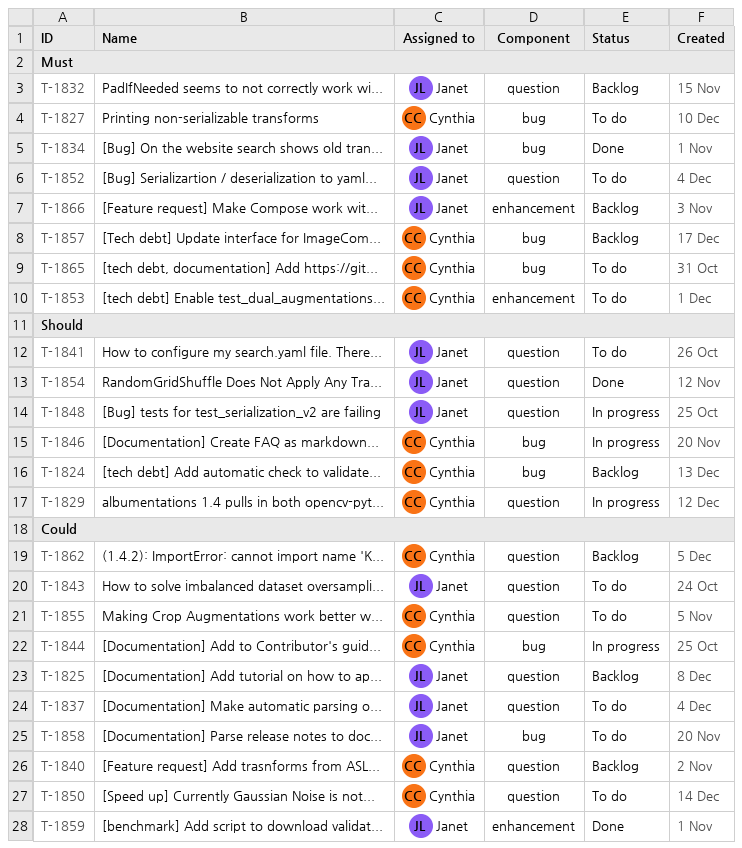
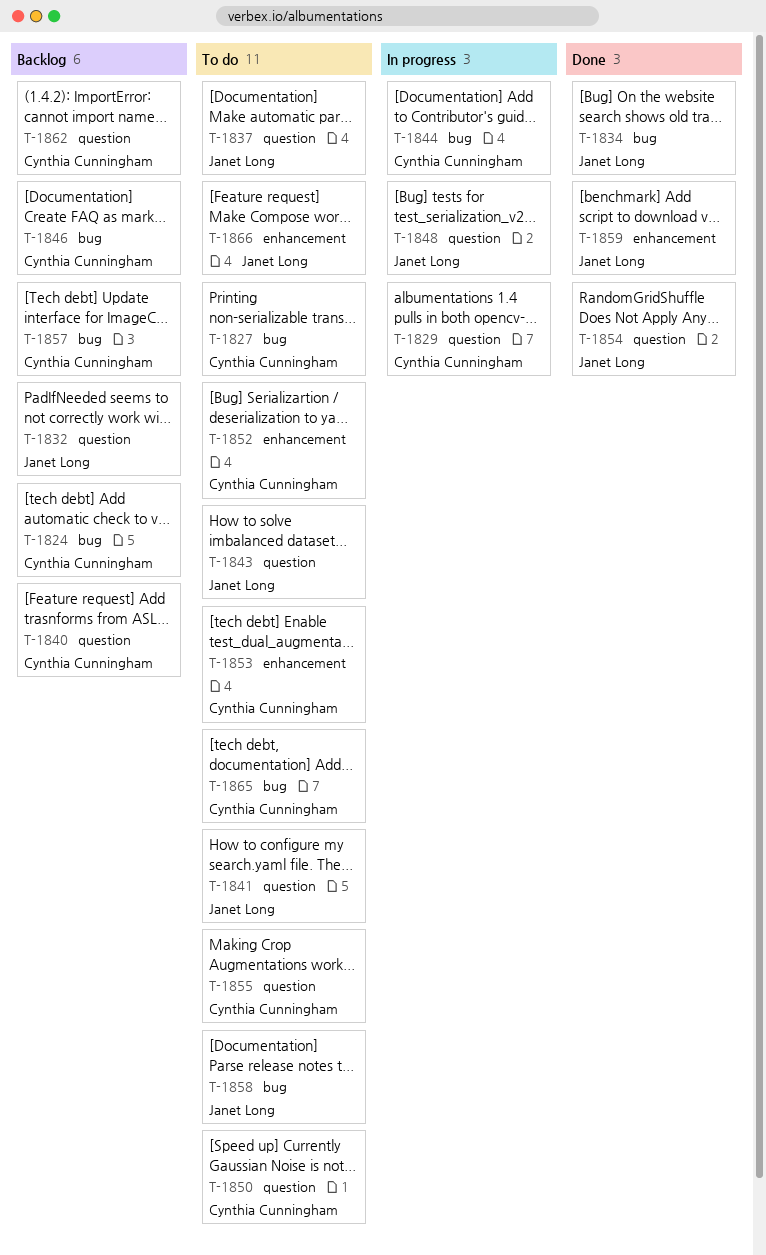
T-1825: present -> none
T-1846, status: In progress -> Backlog
T-1852, owner: Janet Long -> Cynthia Cunningham
T-1852, label: question -> enhancement
T-1866, status: Backlog -> To do

